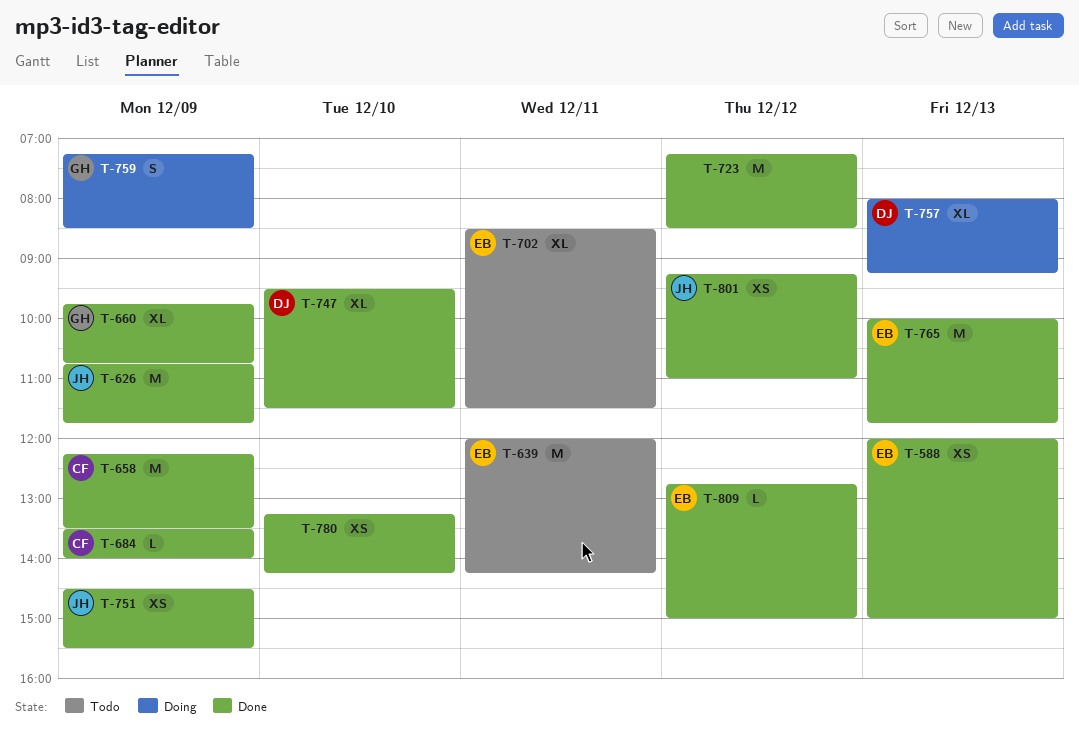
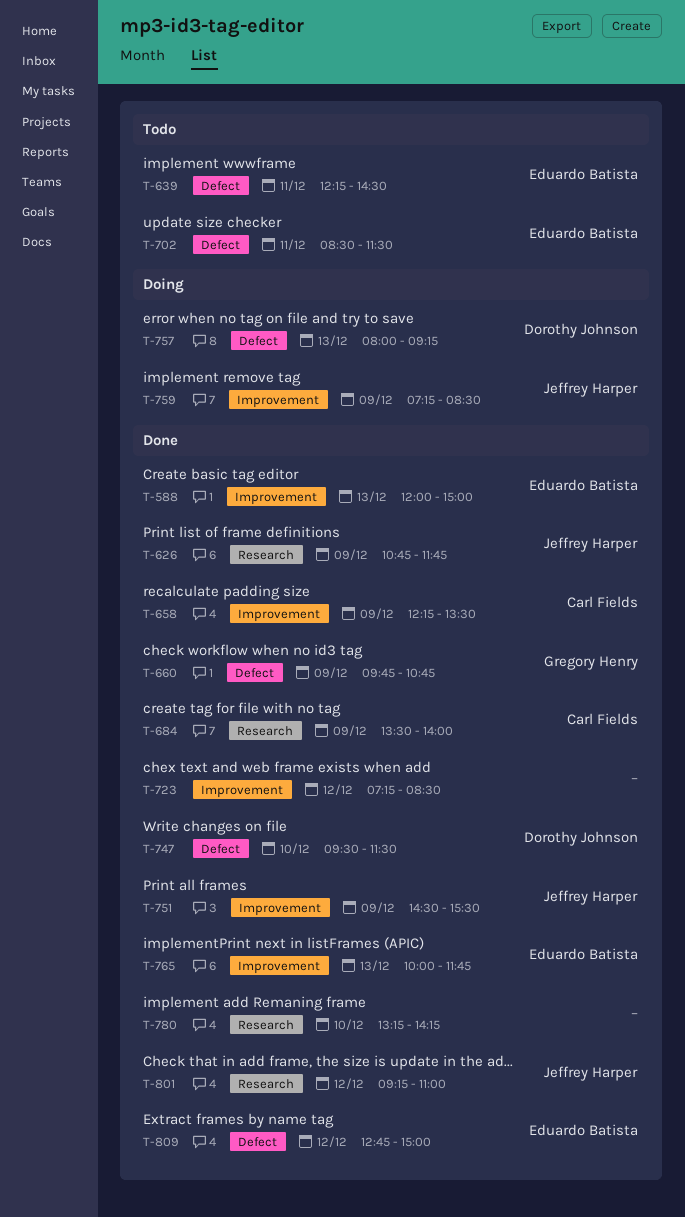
T-639, begins: 12:00 -> 12:15
T-639, ends: 14:15 -> 14:30
T-759, owner: Gregory Henry -> Jeffrey Harper

